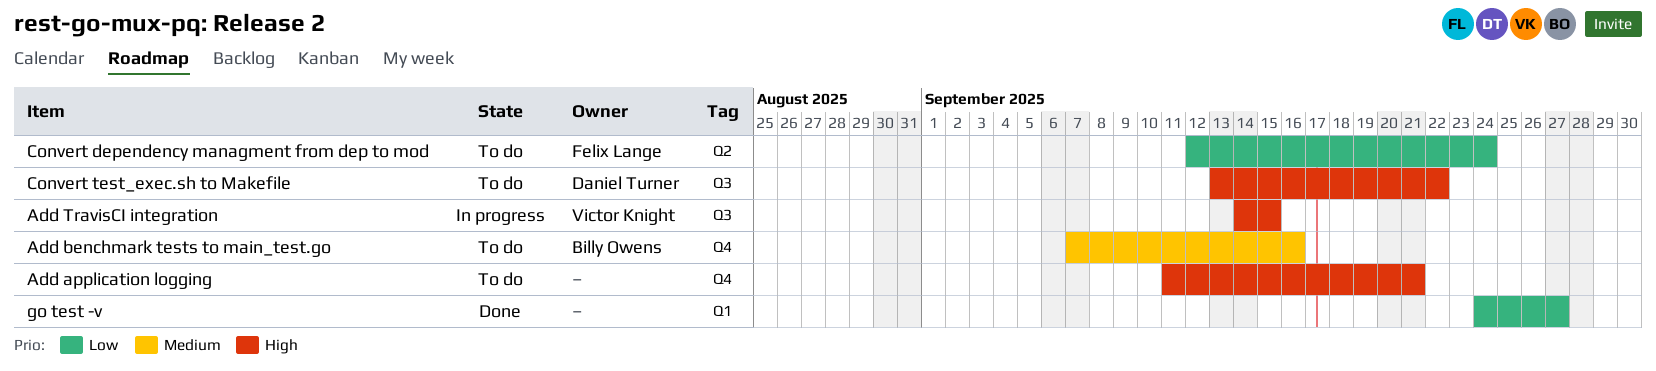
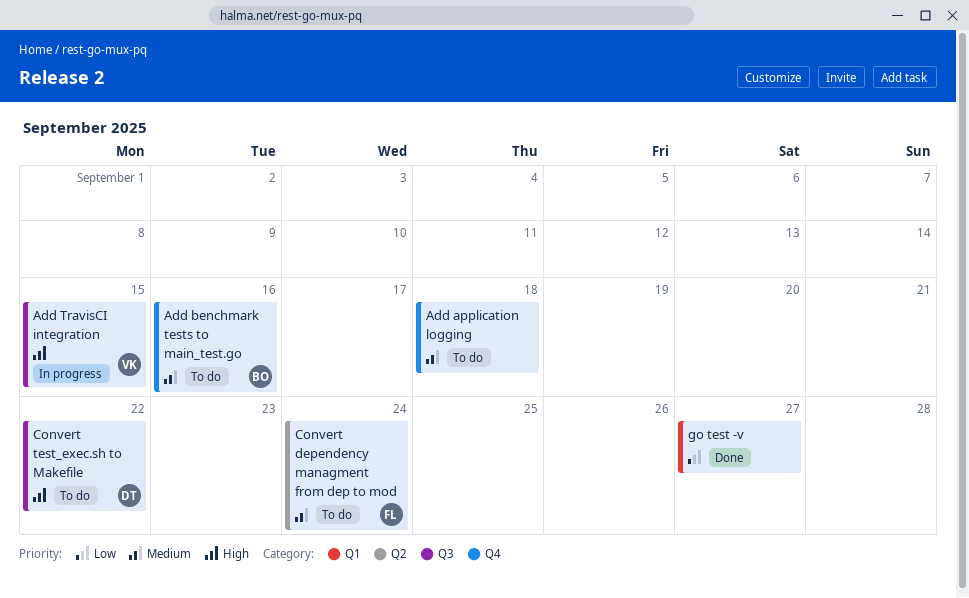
Add application logging, priority: High -> Medium
Add application logging, due: Sep 21 -> Sep 18
Convert dependency managment from dep to mod, priority: Low -> Medium

